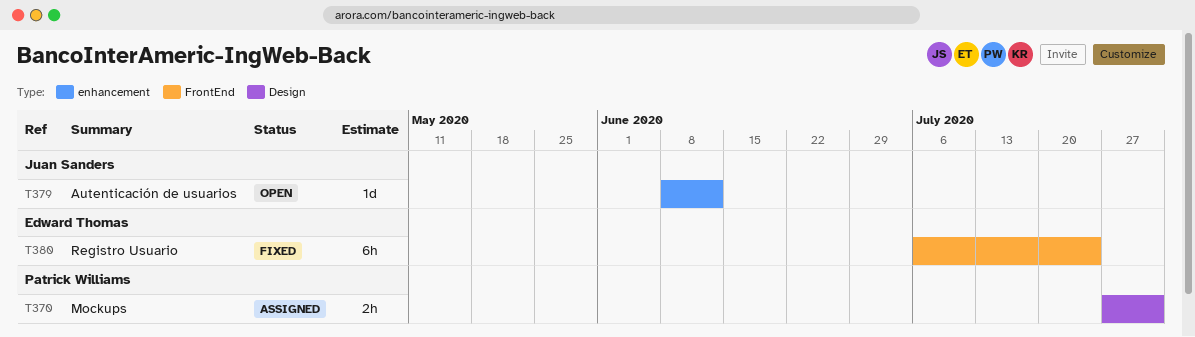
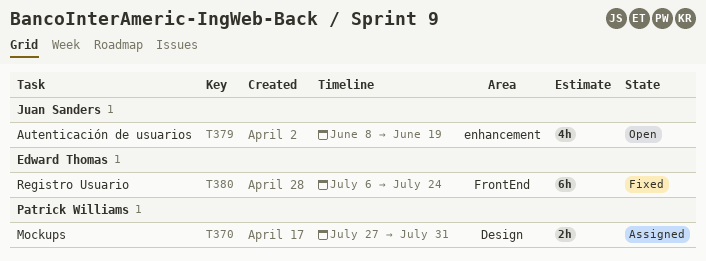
T379, estimate: 1d -> 4h
T379, due: Jun 12 -> Jun 19

